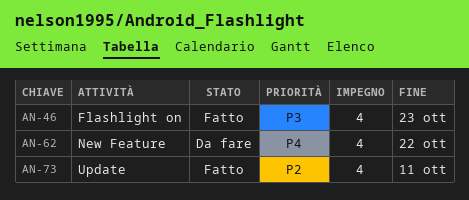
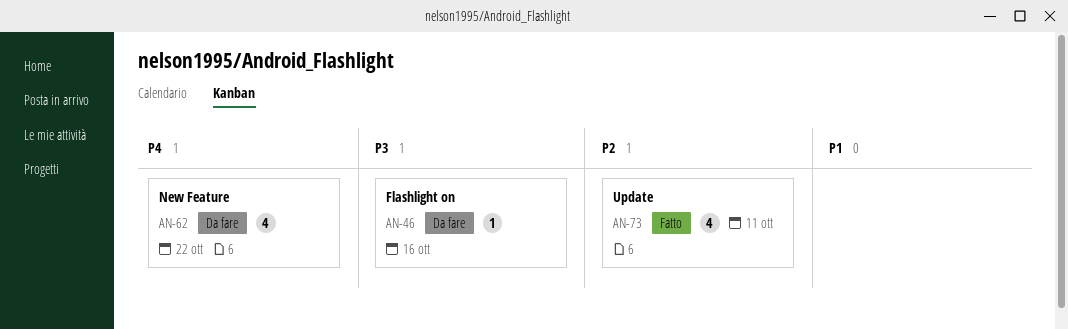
AN-46, status: Fatto -> Da fare
AN-46, estimate: 4 -> 1
AN-46, due: Oct 23 -> Oct 16

